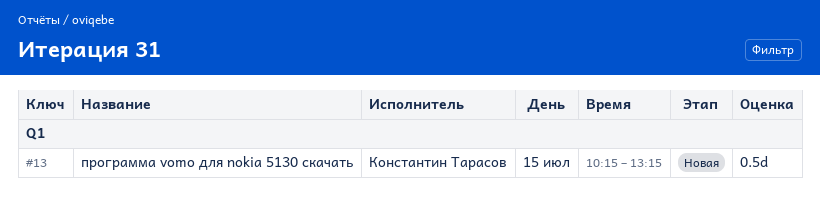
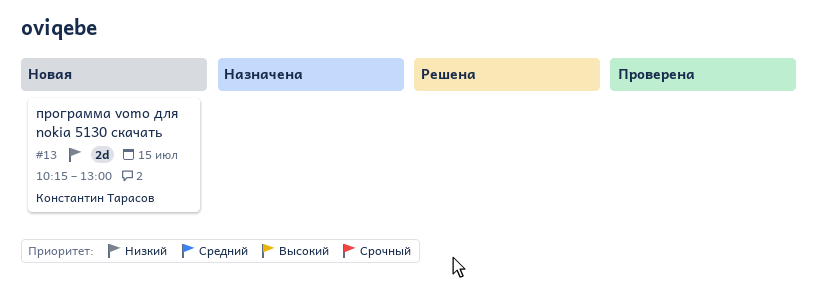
#13, estimate: 0.5d -> 2d
#13, ends: 13:15 -> 13:00

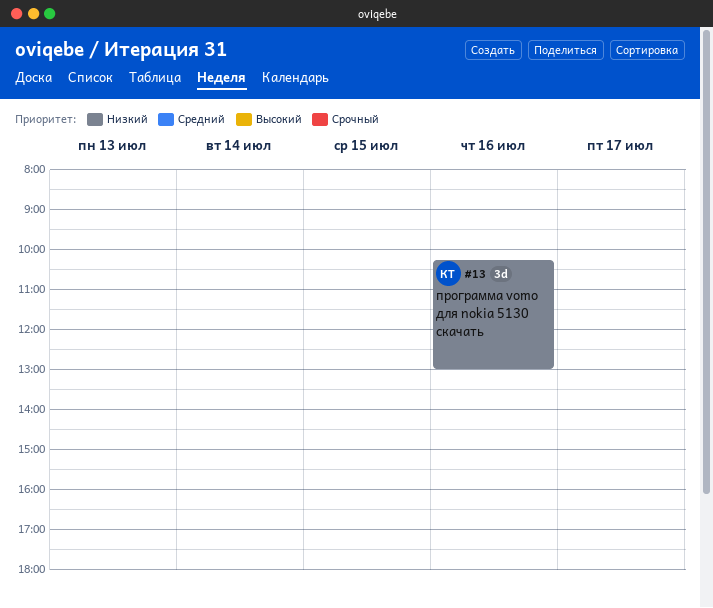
#13, estimate: 2d -> 3d
#13, day: Jul 15 -> Jul 16

